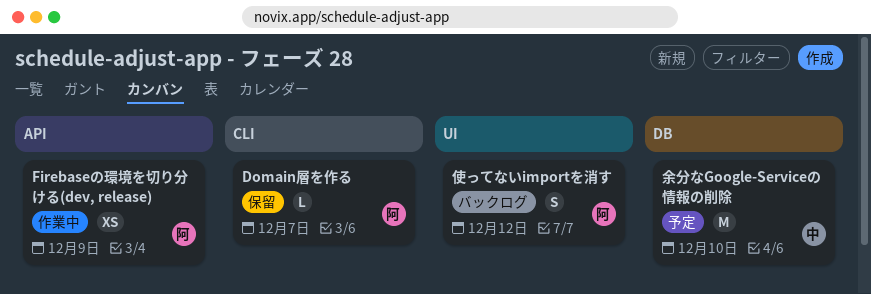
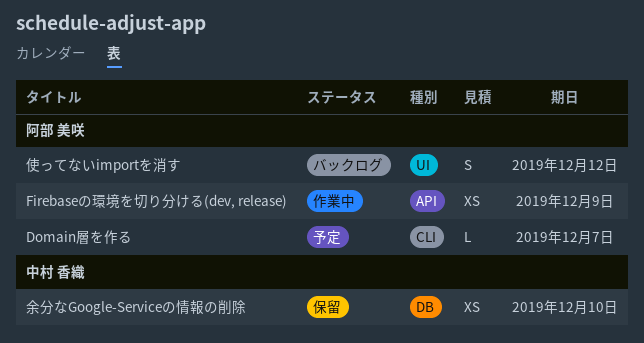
Domain層を作る, status: 保留 -> 予定
余分なGoogle-Serviceの情報の削除, status: 予定 -> 保留
余分なGoogle-Serviceの情報の削除, estimate: M -> XS

